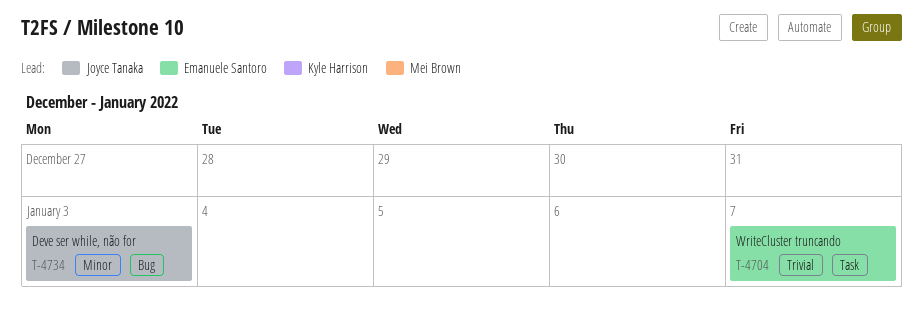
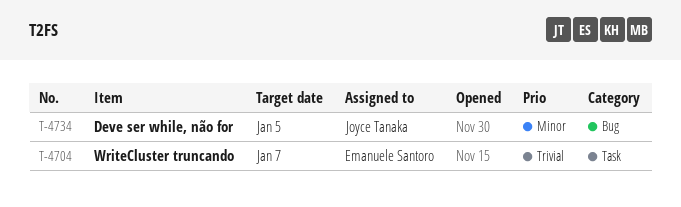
T-4734, due: Jan 3 -> Jan 5

